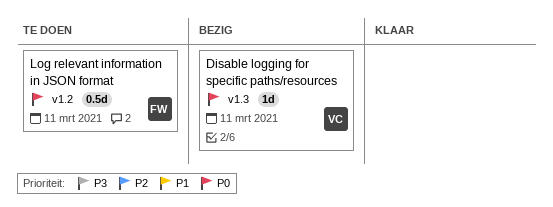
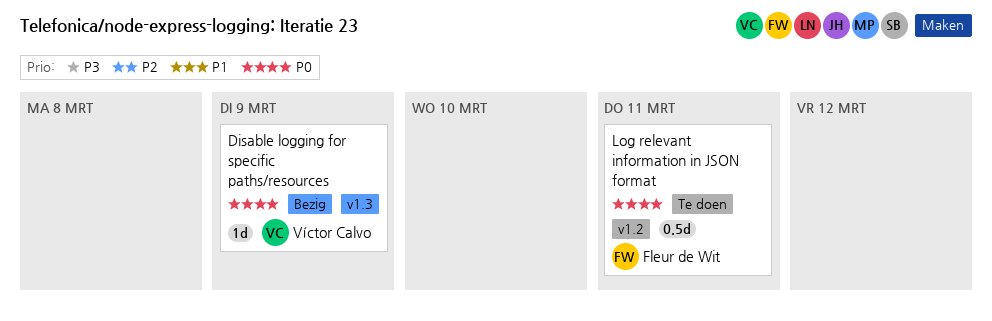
Disable logging for specific paths/resources, due: Mar 11 -> Mar 9

